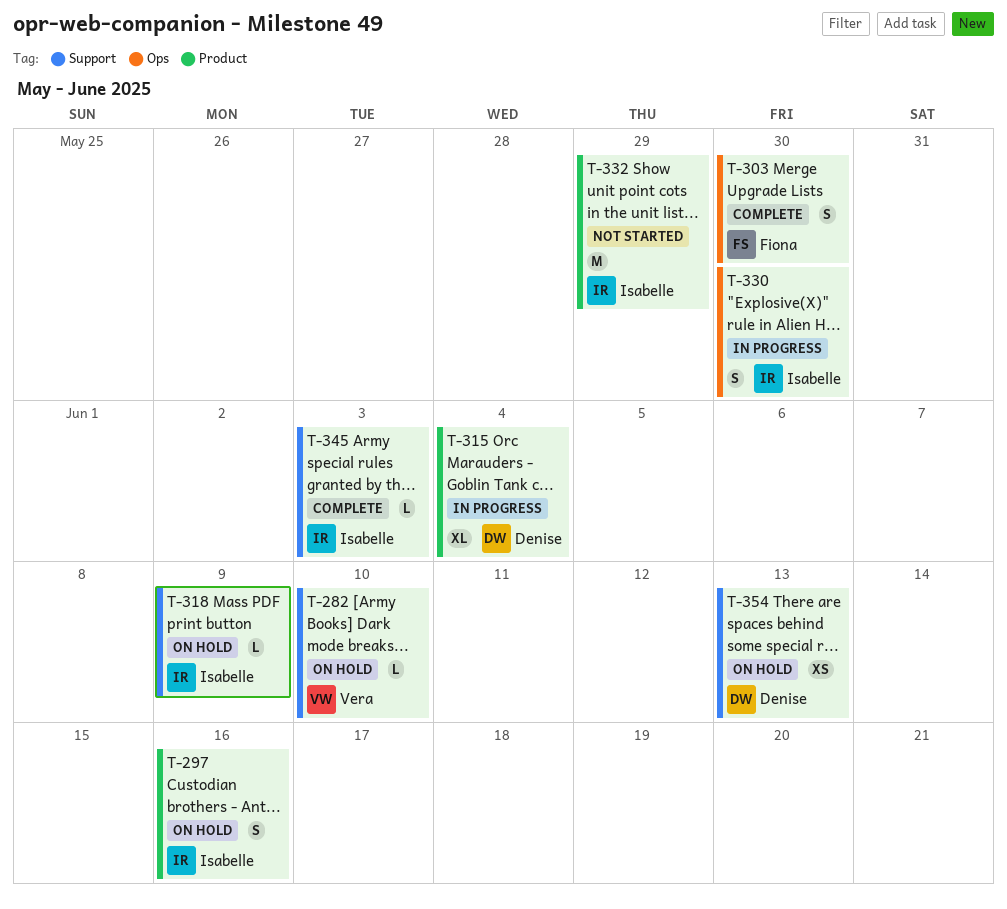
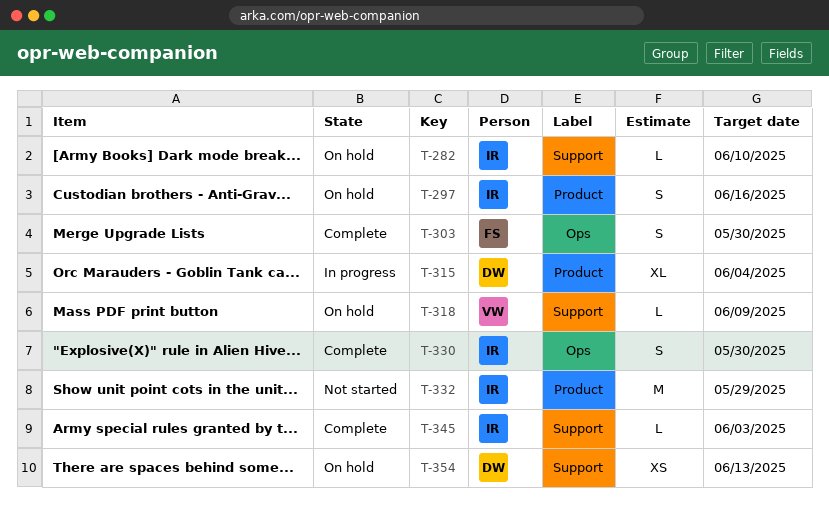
T-282, owner: Vera -> Isabelle
T-318, owner: Isabelle -> Vera
T-330, status: In progress -> Complete

